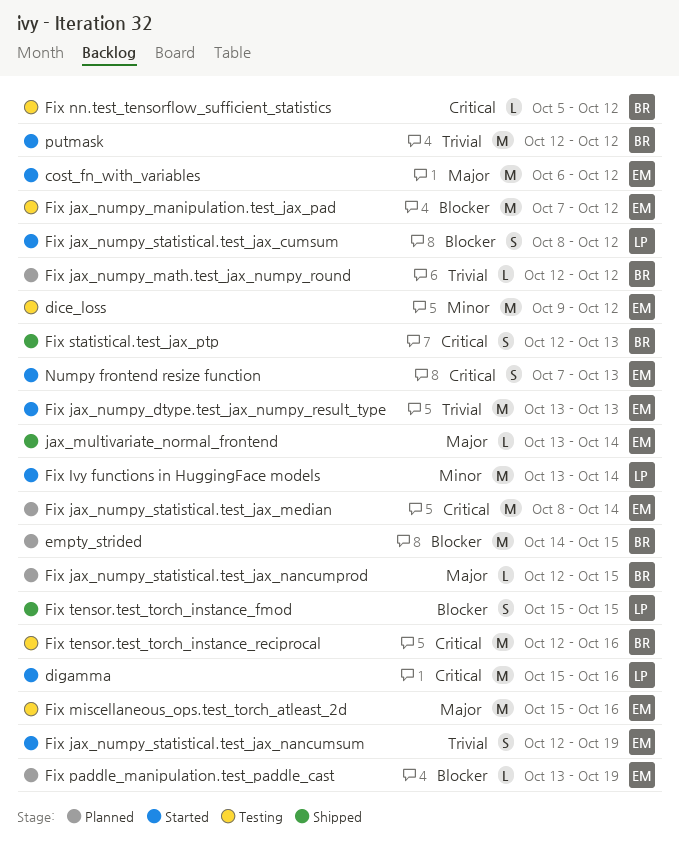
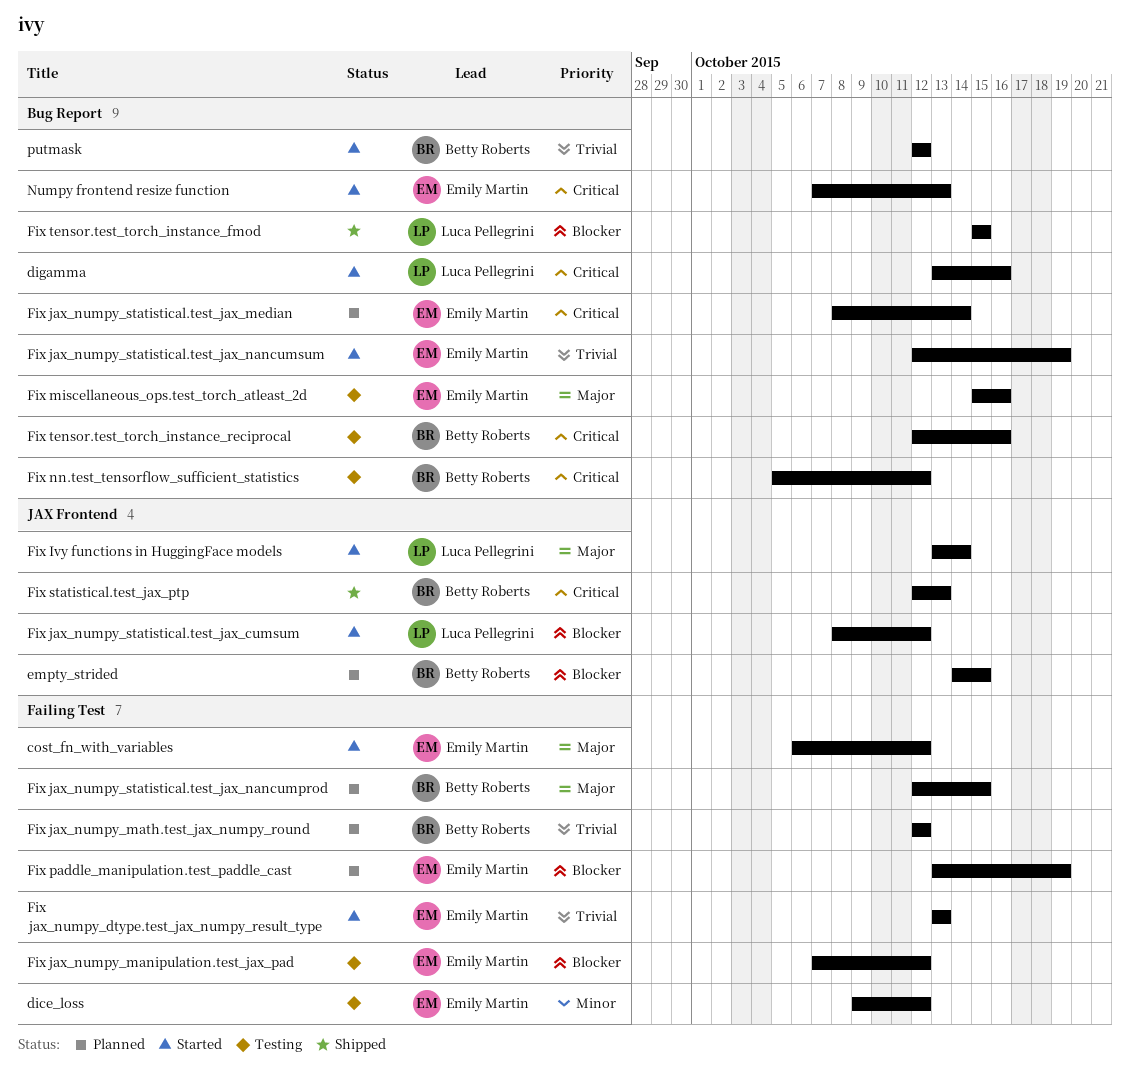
digamma, start: Oct 15 -> Oct 13
Fix Ivy functions in HuggingFace models, priority: Minor -> Major
jax_multivariate_normal_frontend: present -> none

